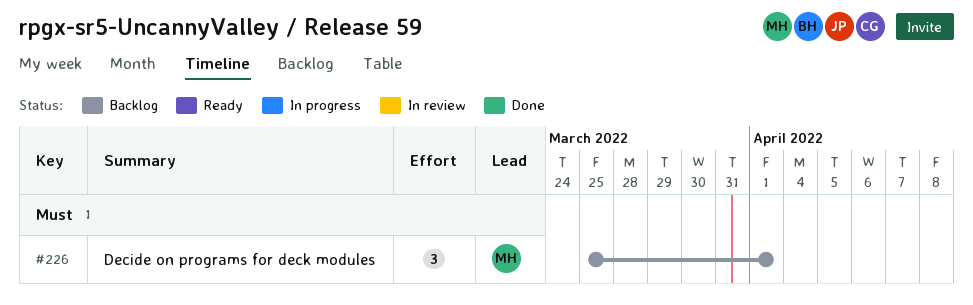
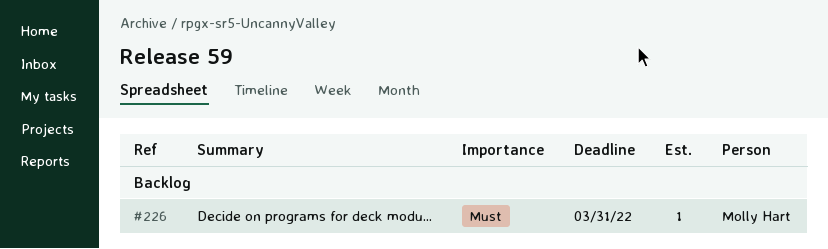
#226, estimate: 3 -> 1
#226, due: Apr 1 -> Mar 31

